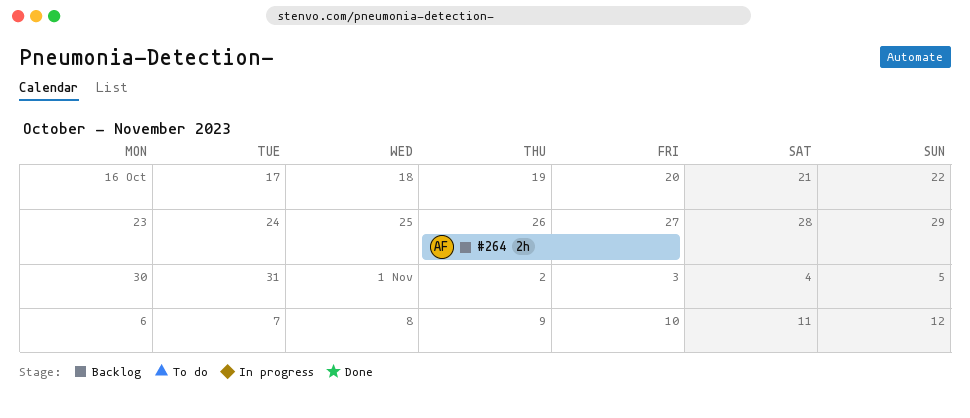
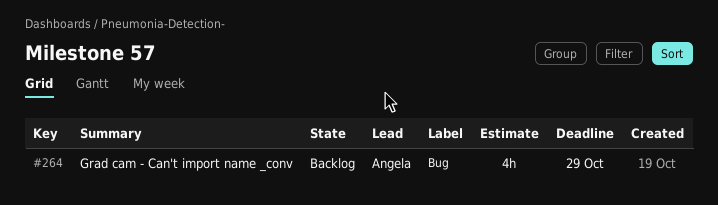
#264, estimate: 2h -> 4h
#264, due: Oct 27 -> Oct 29

